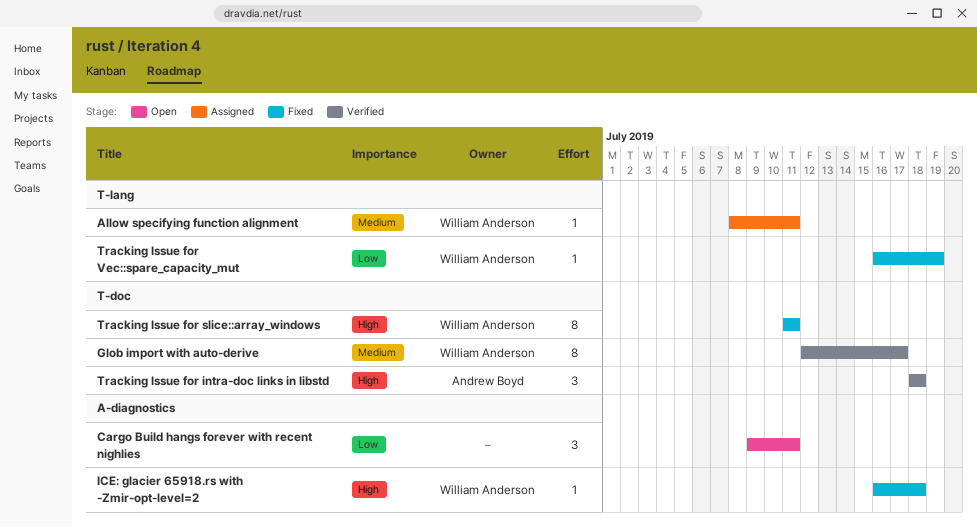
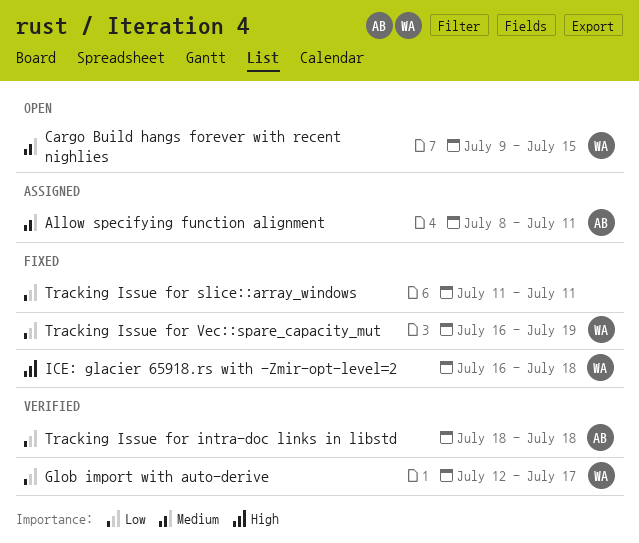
Allow specifying function alignment, owner: William Anderson -> Andrew Boyd
Cargo Build hangs forever with recent nighlies, owner: none -> William Anderson
Cargo Build hangs forever with recent nighlies, priority: Low -> Medium
Cargo Build hangs forever with recent nighlies, due: Jul 11 -> Jul 15
Glob import with auto-derive, priority: Medium -> Low
Tracking Issue for intra-doc links in libstd, priority: High -> Low
Tracking Issue for slice::array_windows, owner: William Anderson -> none
Tracking Issue for slice::array_windows, priority: High -> Low

